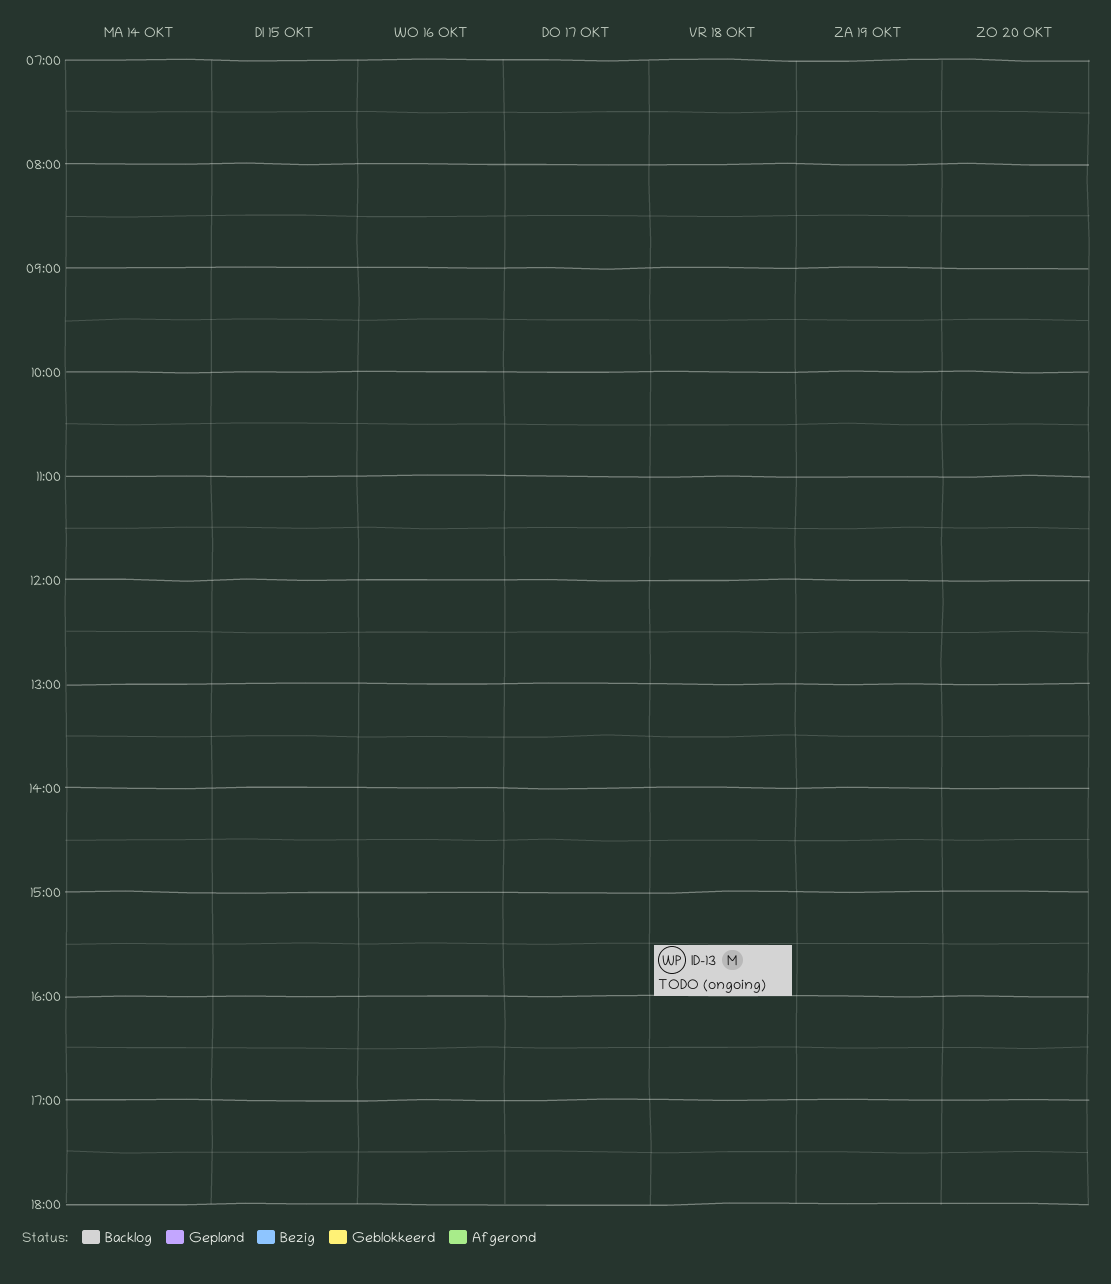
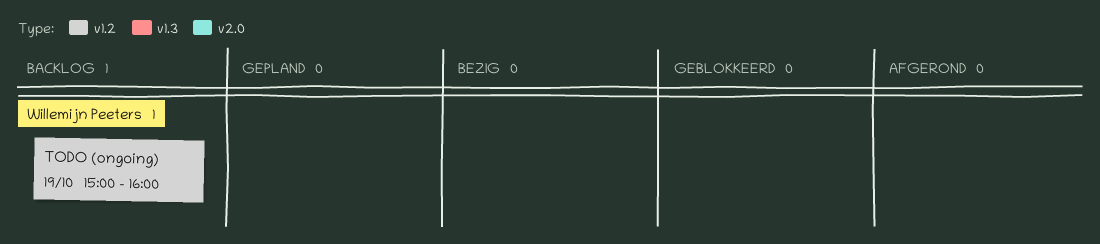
TODO (ongoing), day: Oct 18 -> Oct 19
TODO (ongoing), begins: 15:30 -> 15:00

